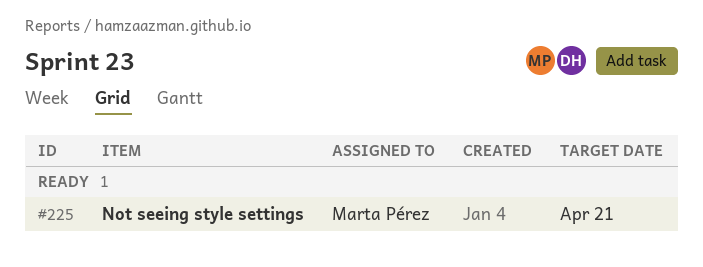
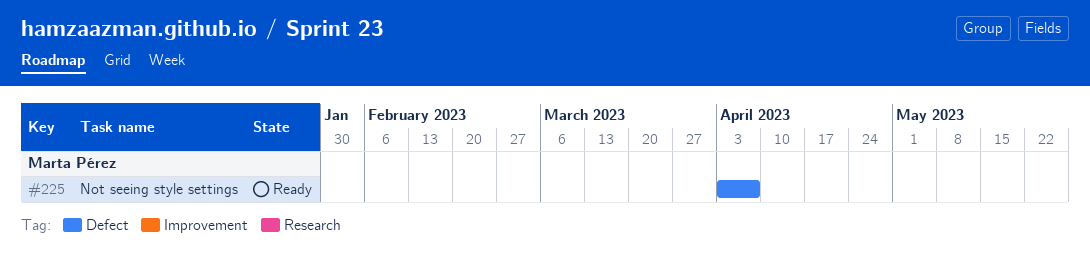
#225, due: Apr 21 -> Apr 7

